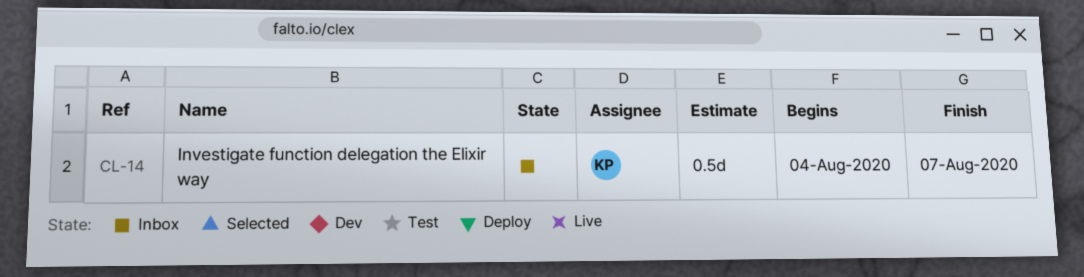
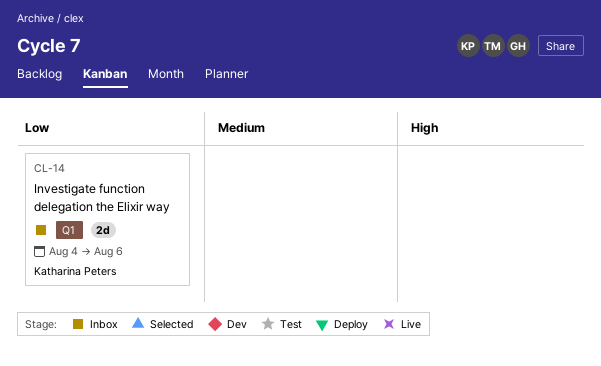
CL-14, estimate: 0.5d -> 2d
CL-14, due: Aug 7 -> Aug 6

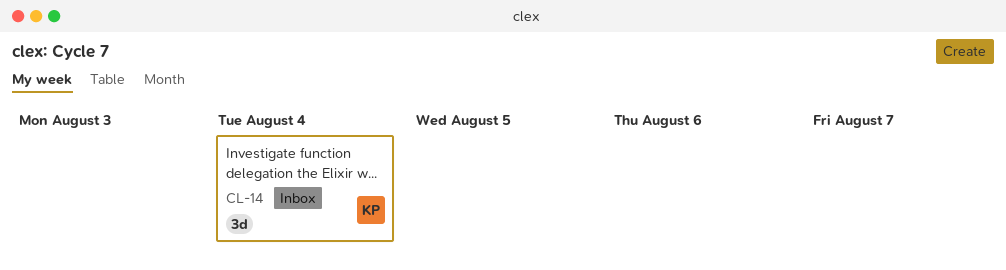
CL-14, estimate: 2d -> 3d
CL-14, due: Aug 6 -> Aug 4

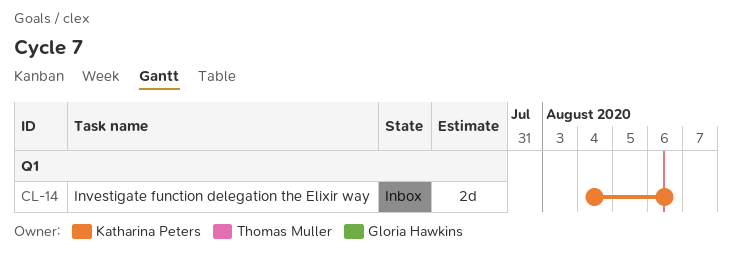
CL-14, estimate: 3d -> 2d
CL-14, due: Aug 4 -> Aug 6

